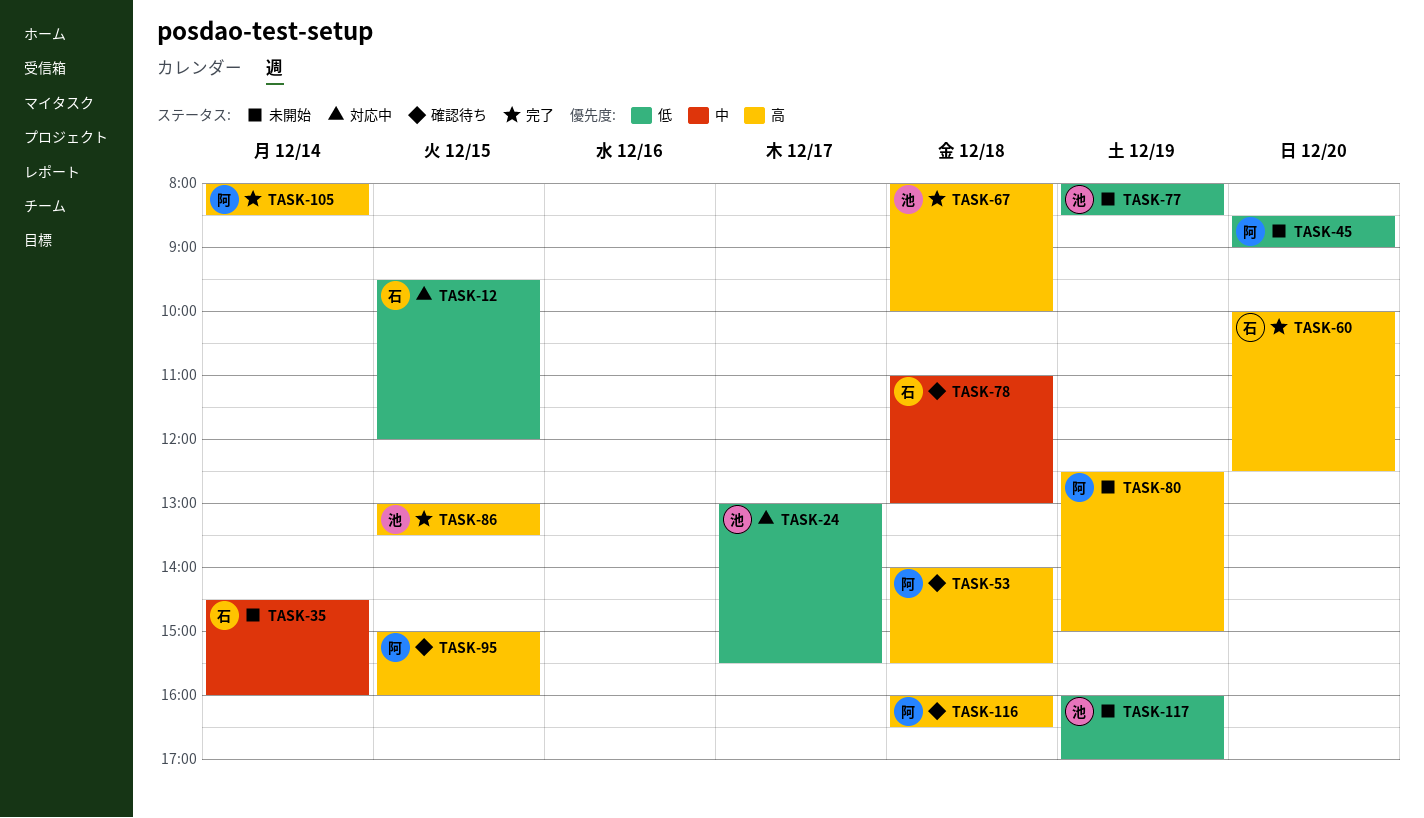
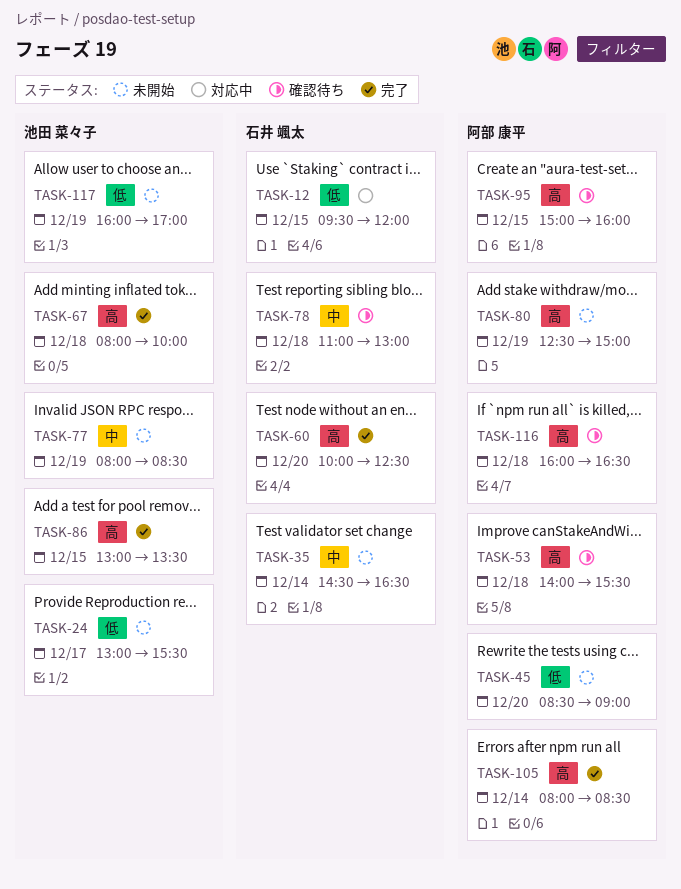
TASK-24, status: 対応中 -> 未開始
TASK-35, ends: 16:00 -> 16:30
TASK-77, priority: 低 -> 中

